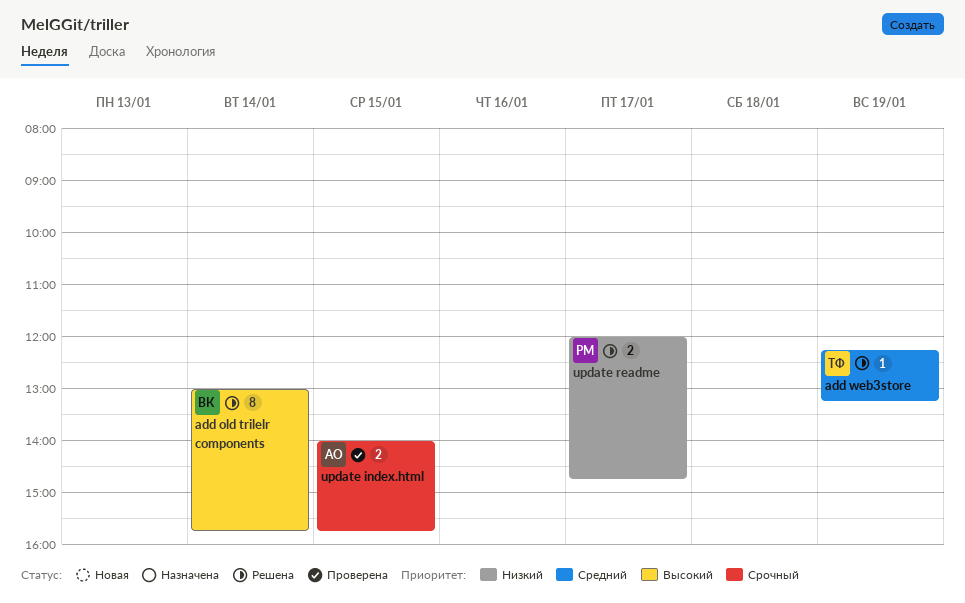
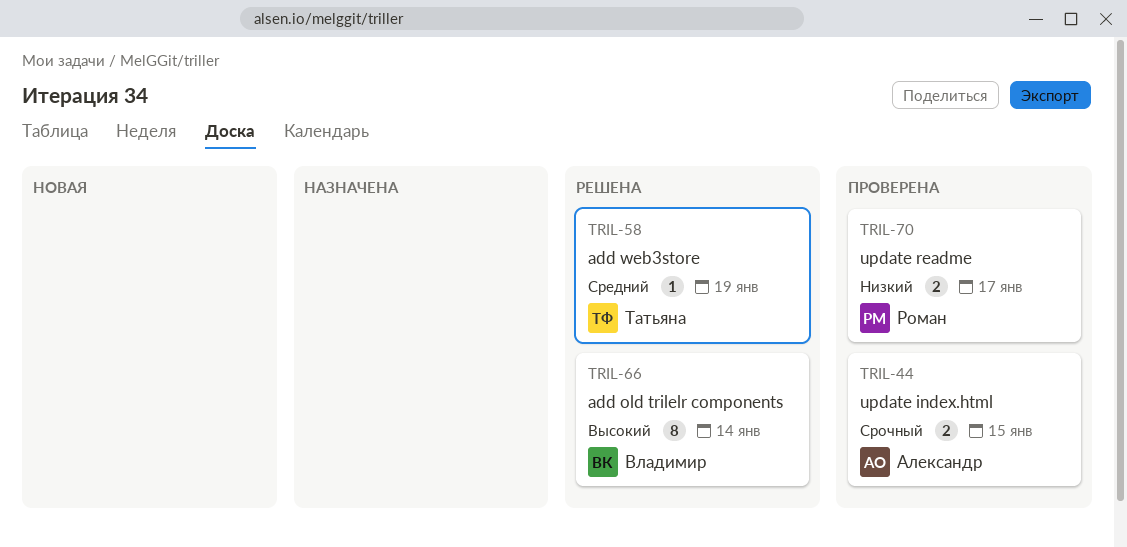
update readme, status: Решена -> Проверена

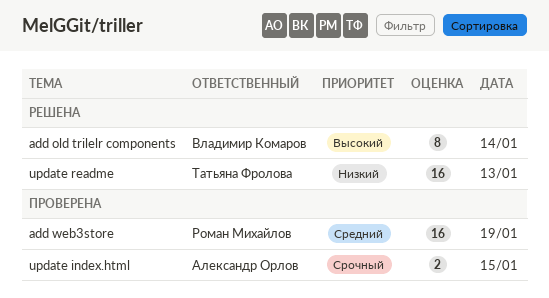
add web3store, status: Решена -> Проверена
add web3store, owner: Татьяна Фролова -> Роман Михайлов
add web3store, estimate: 1 -> 16
update readme, status: Проверена -> Решена
update readme, owner: Роман Михайлов -> Татьяна Фролова
update readme, estimate: 2 -> 16
update readme, day: Jan 17 -> Jan 13

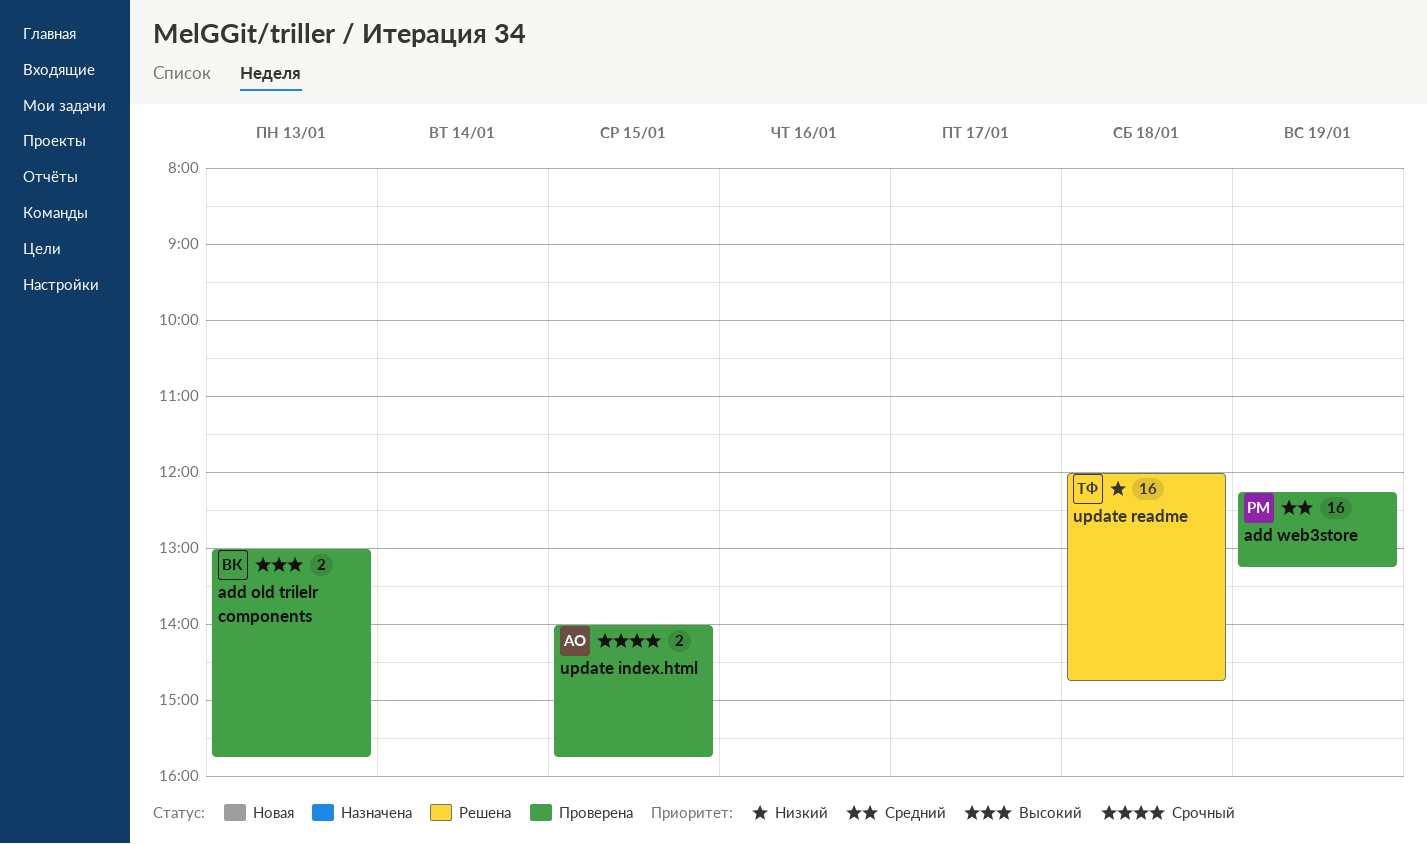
add old trilelr components, status: Решена -> Проверена
add old trilelr components, estimate: 8 -> 2
add old trilelr components, day: Jan 14 -> Jan 13
update readme, day: Jan 13 -> Jan 18

